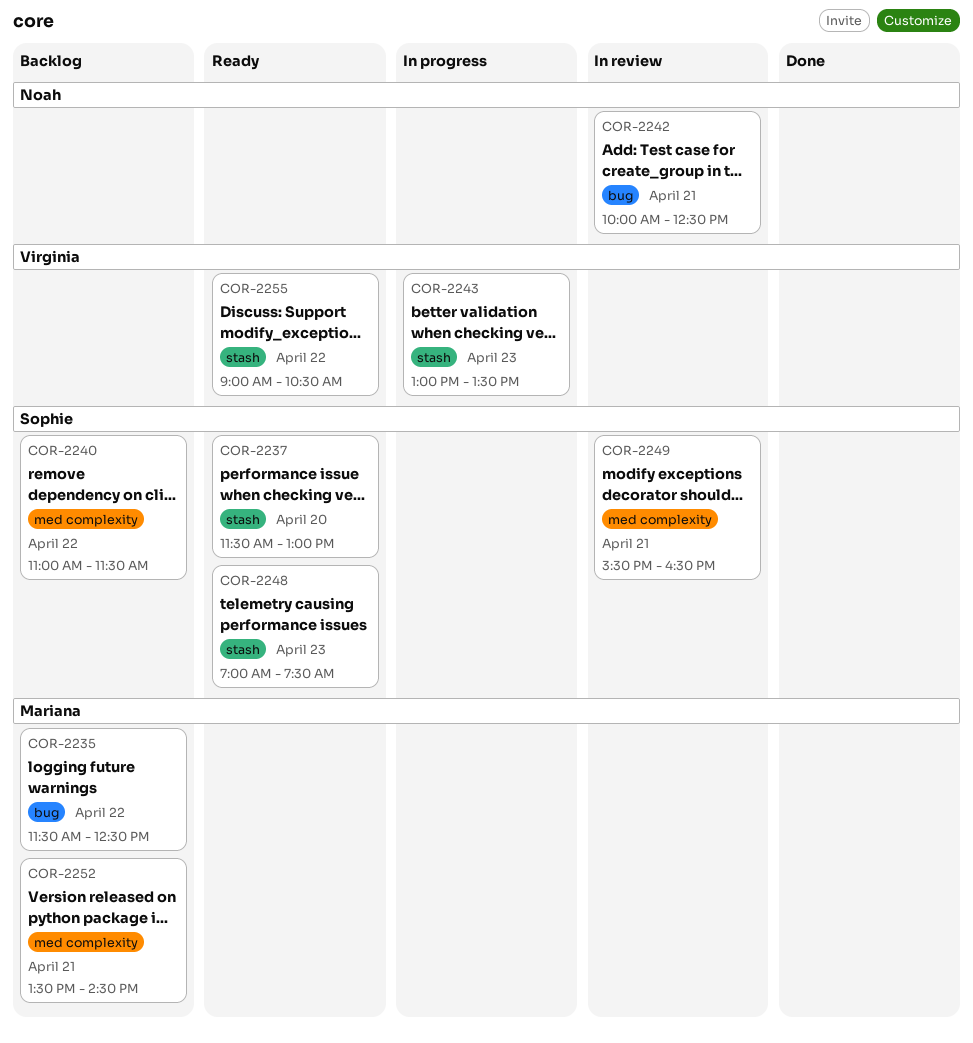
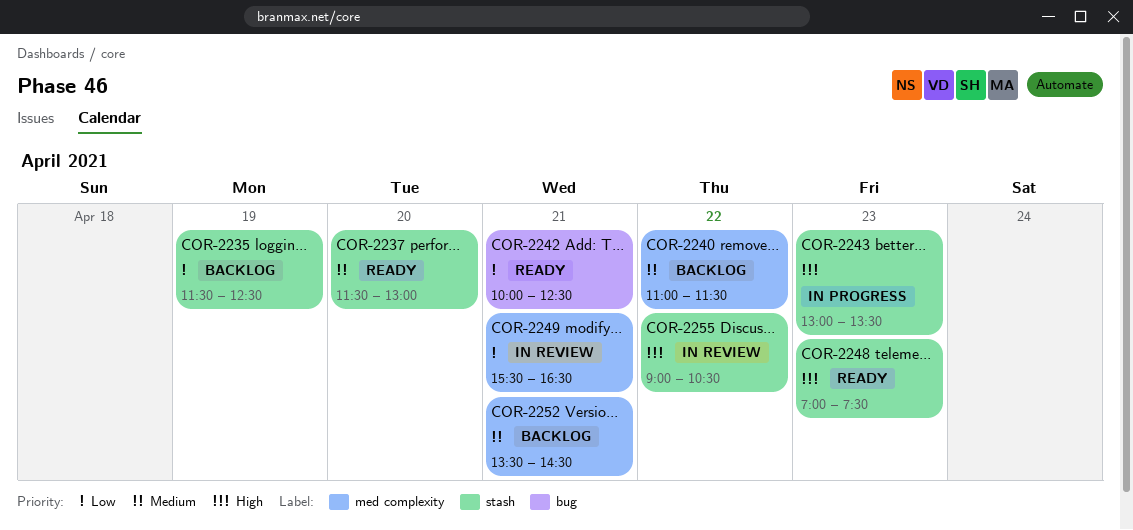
COR-2235, label: bug -> stash
COR-2235, day: Apr 22 -> Apr 19
COR-2242, status: In review -> Ready
COR-2255, status: Ready -> In review

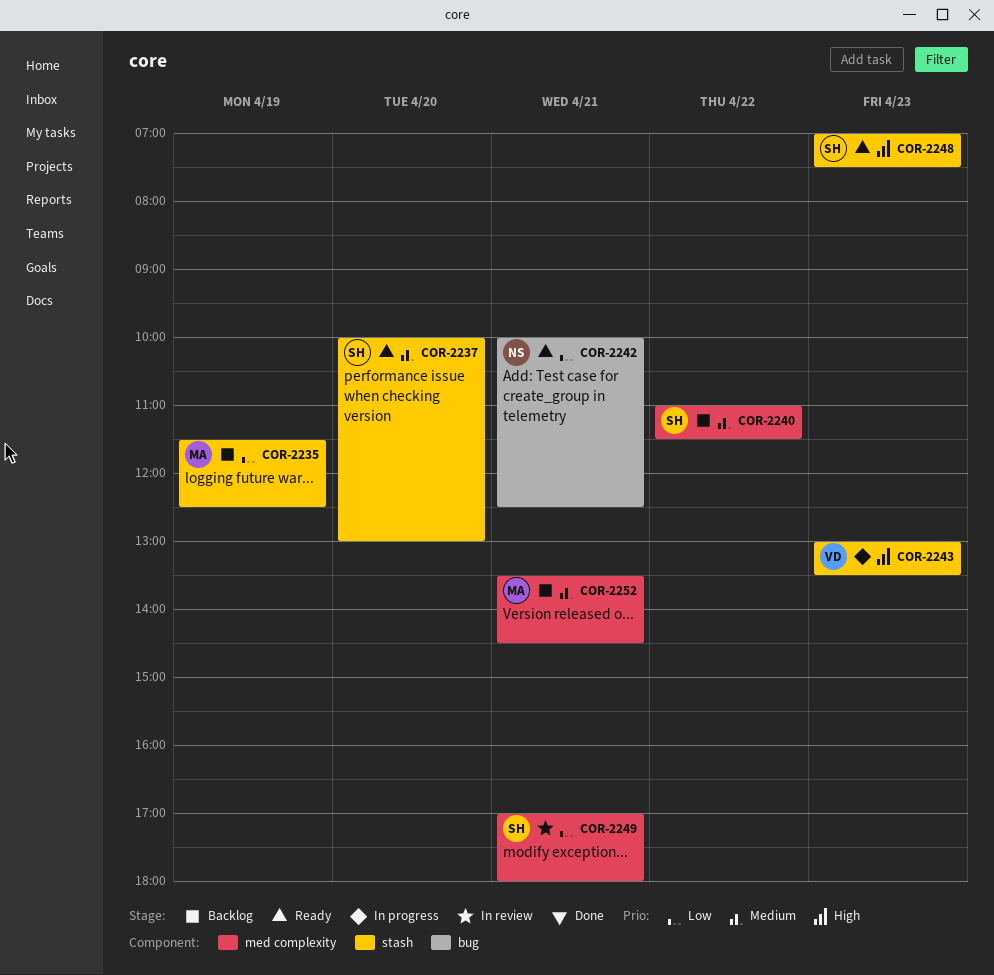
COR-2237, begins: 11:30 -> 10:00
COR-2249, begins: 15:30 -> 17:00
COR-2249, ends: 16:30 -> 18:00
COR-2255: present -> none

